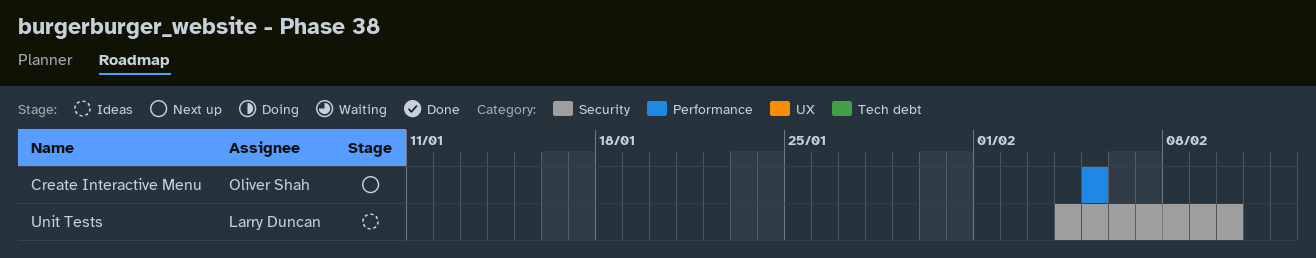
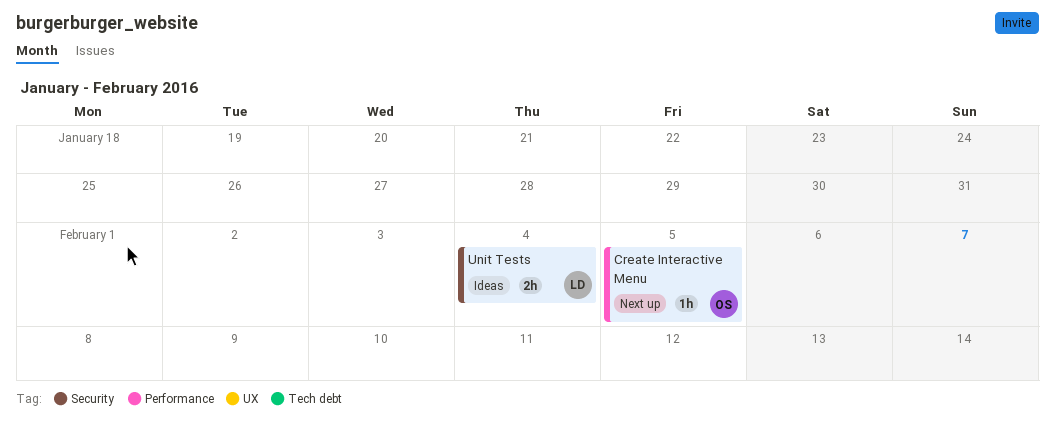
Unit Tests, due: Feb 10 -> Feb 4

